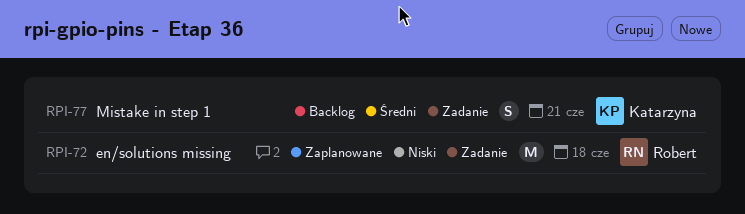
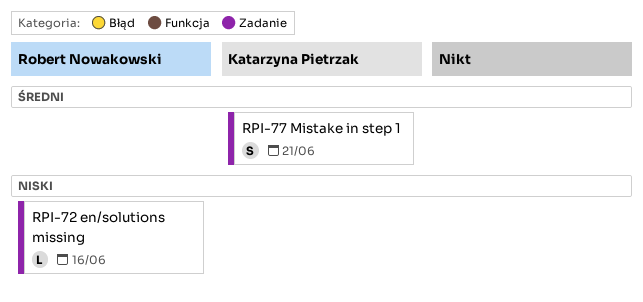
RPI-72, estimate: M -> L
RPI-72, due: Jun 18 -> Jun 16

